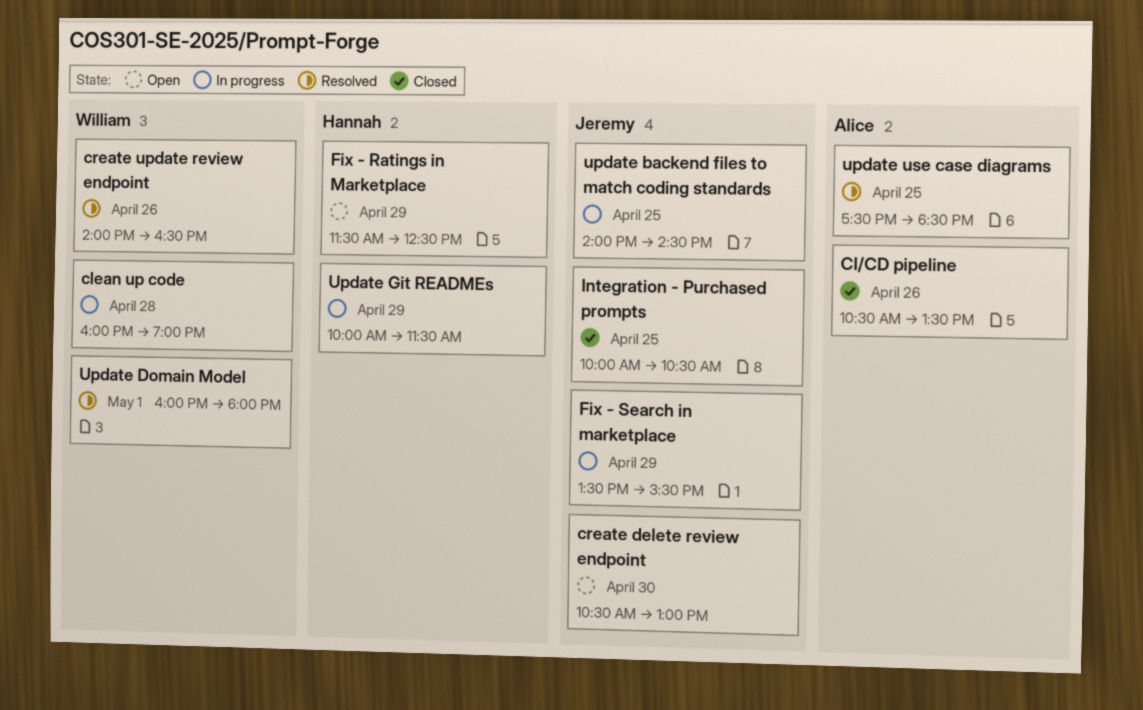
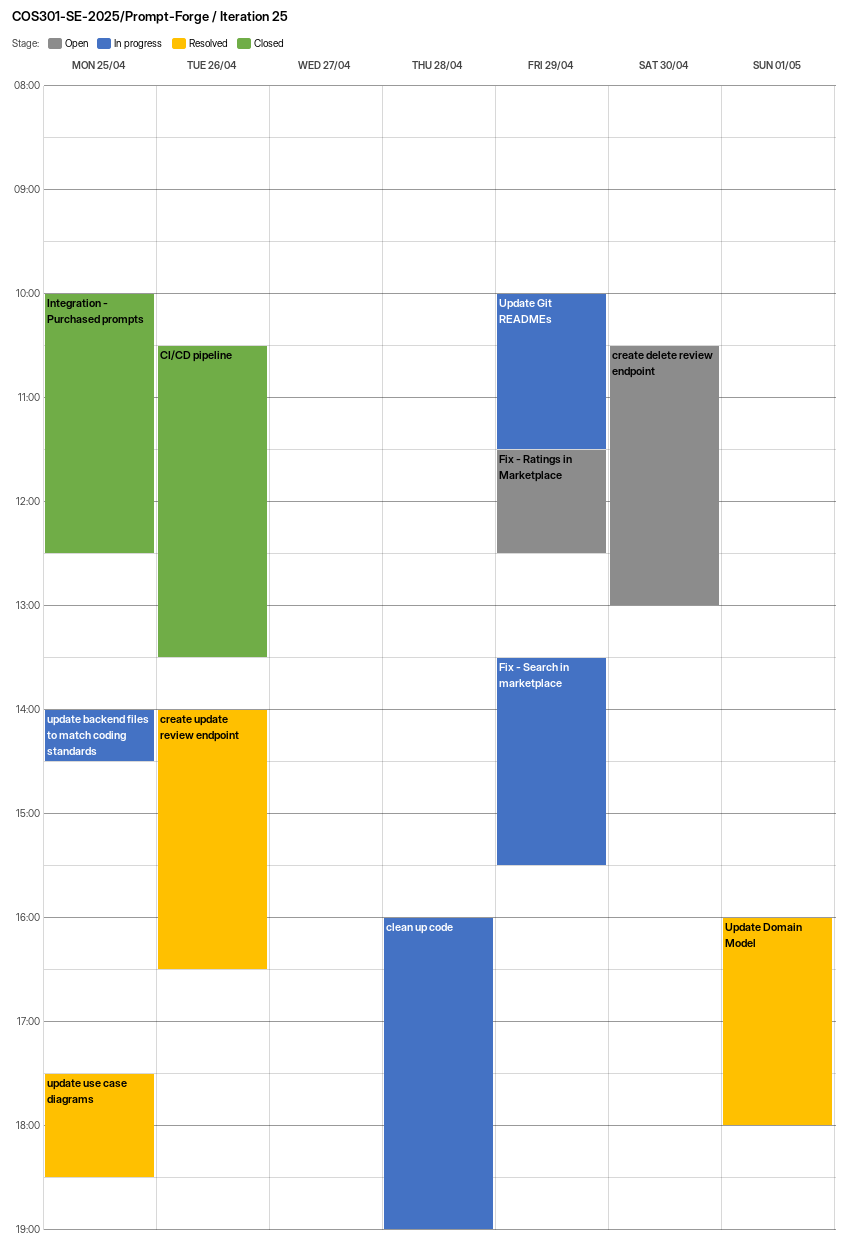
Integration - Purchased prompts, ends: 10:30 -> 12:30

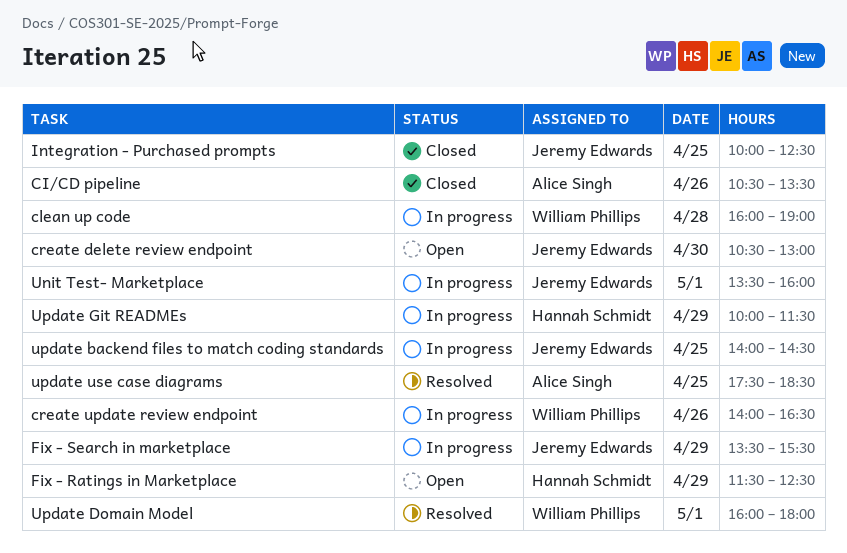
create update review endpoint, status: Resolved -> In progress
Unit Test- Marketplace: none -> present

